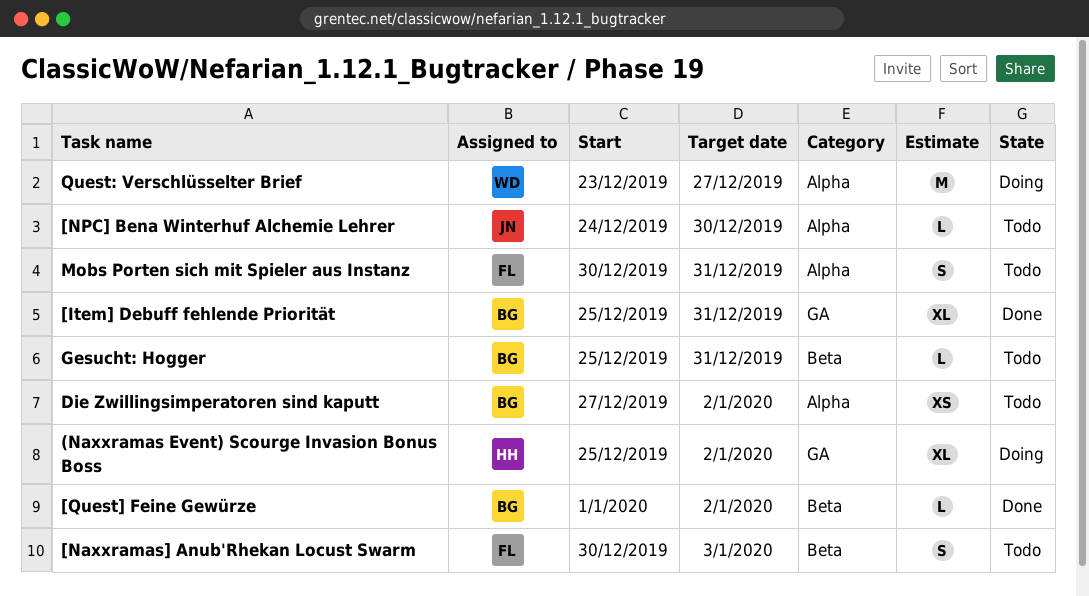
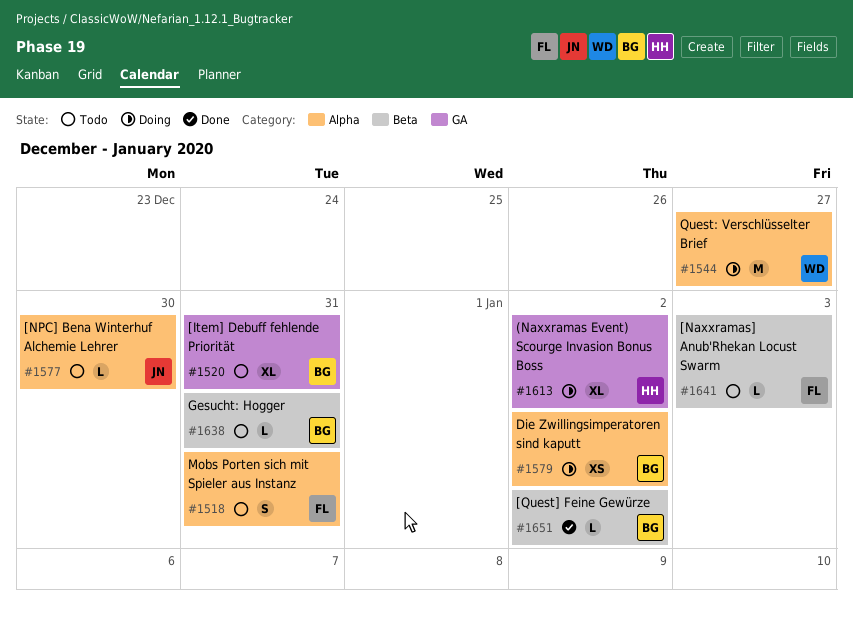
[Item] Debuff fehlende Priorität, status: Done -> Todo
[Naxxramas] Anub'Rhekan Locust Swarm, estimate: S -> L
Die Zwillingsimperatoren sind kaputt, status: Todo -> Doing

